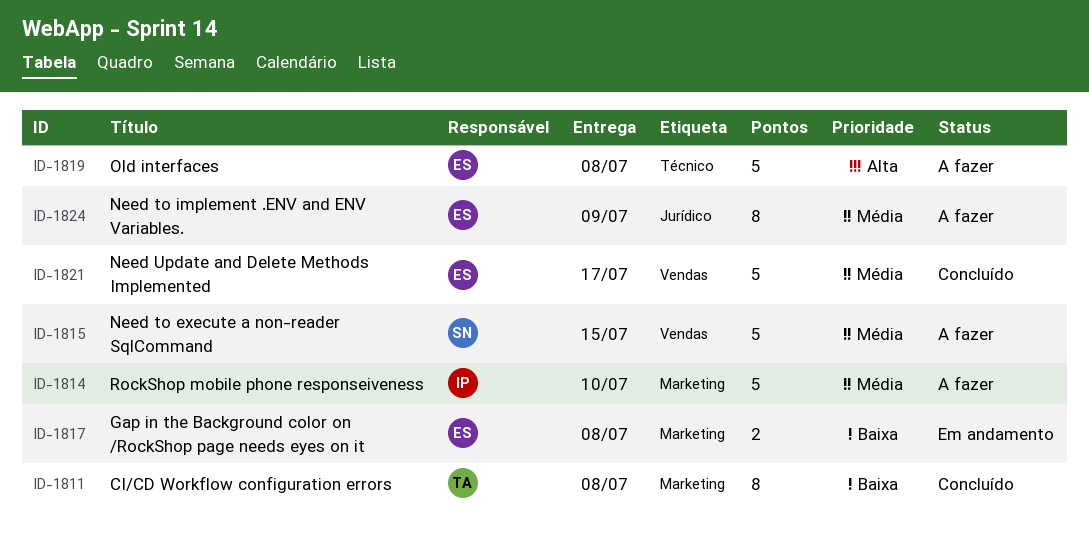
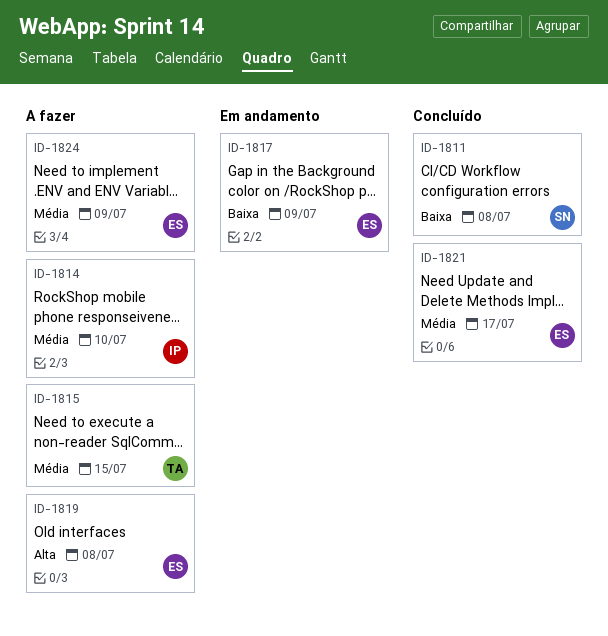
ID-1811, owner: TA -> SN
ID-1815, owner: SN -> TA
ID-1817, due: Jul 8 -> Jul 9

